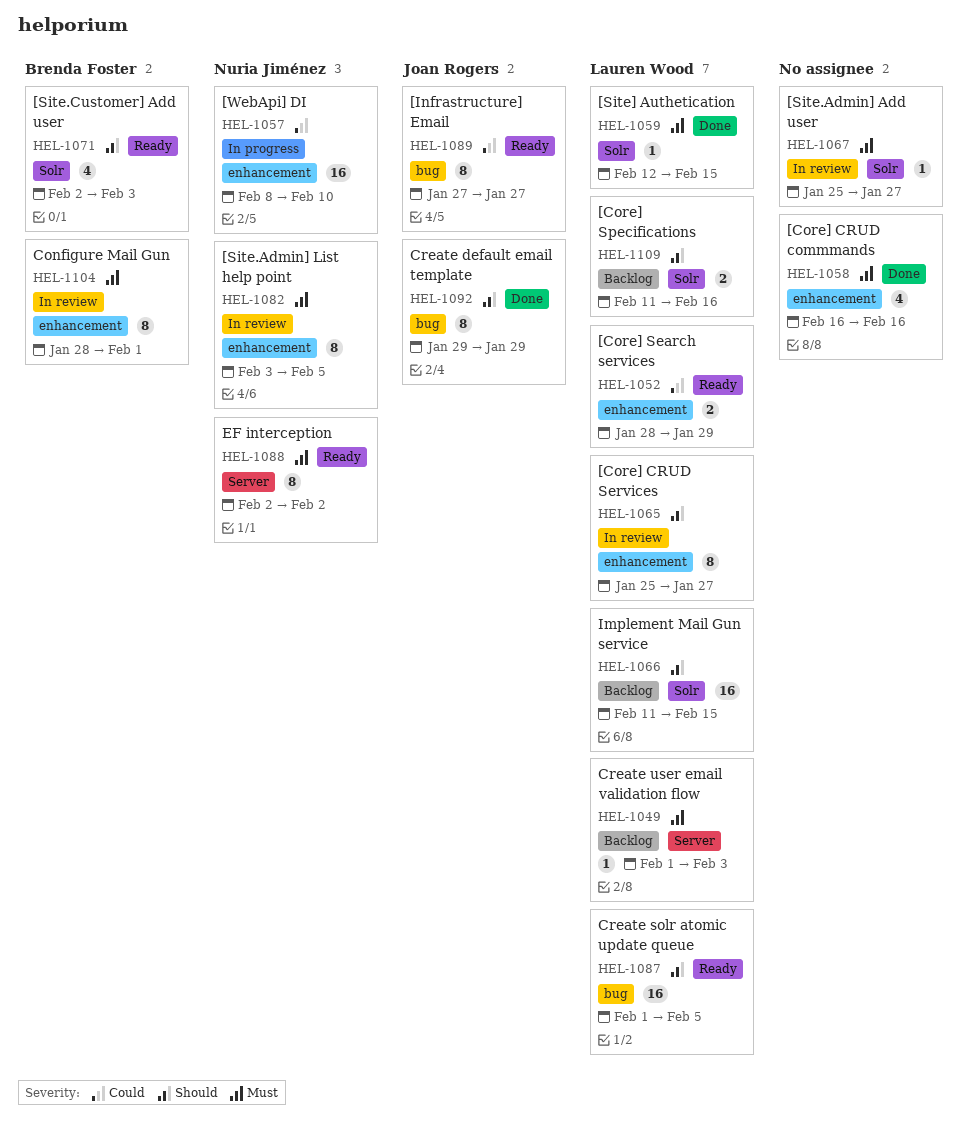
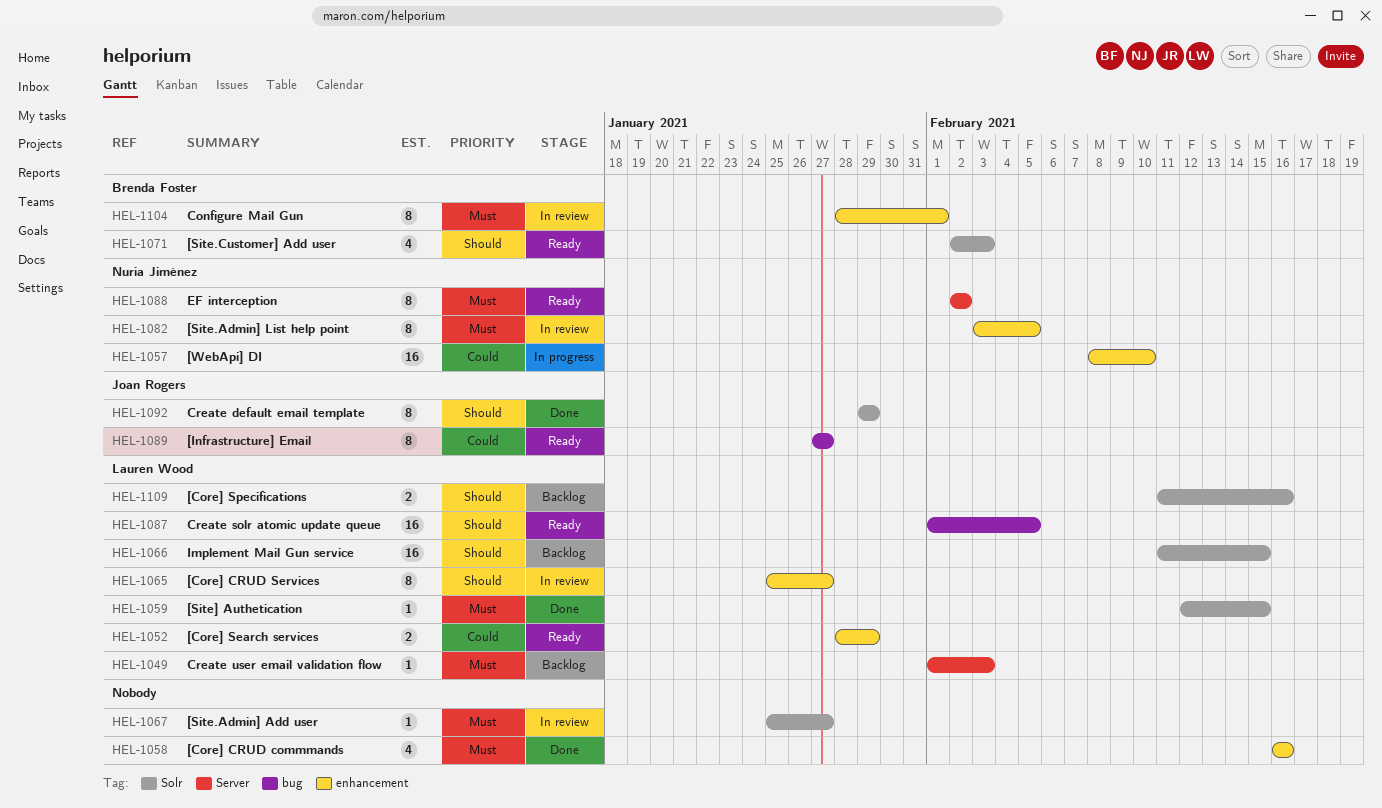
HEL-1092, label: bug -> Solr

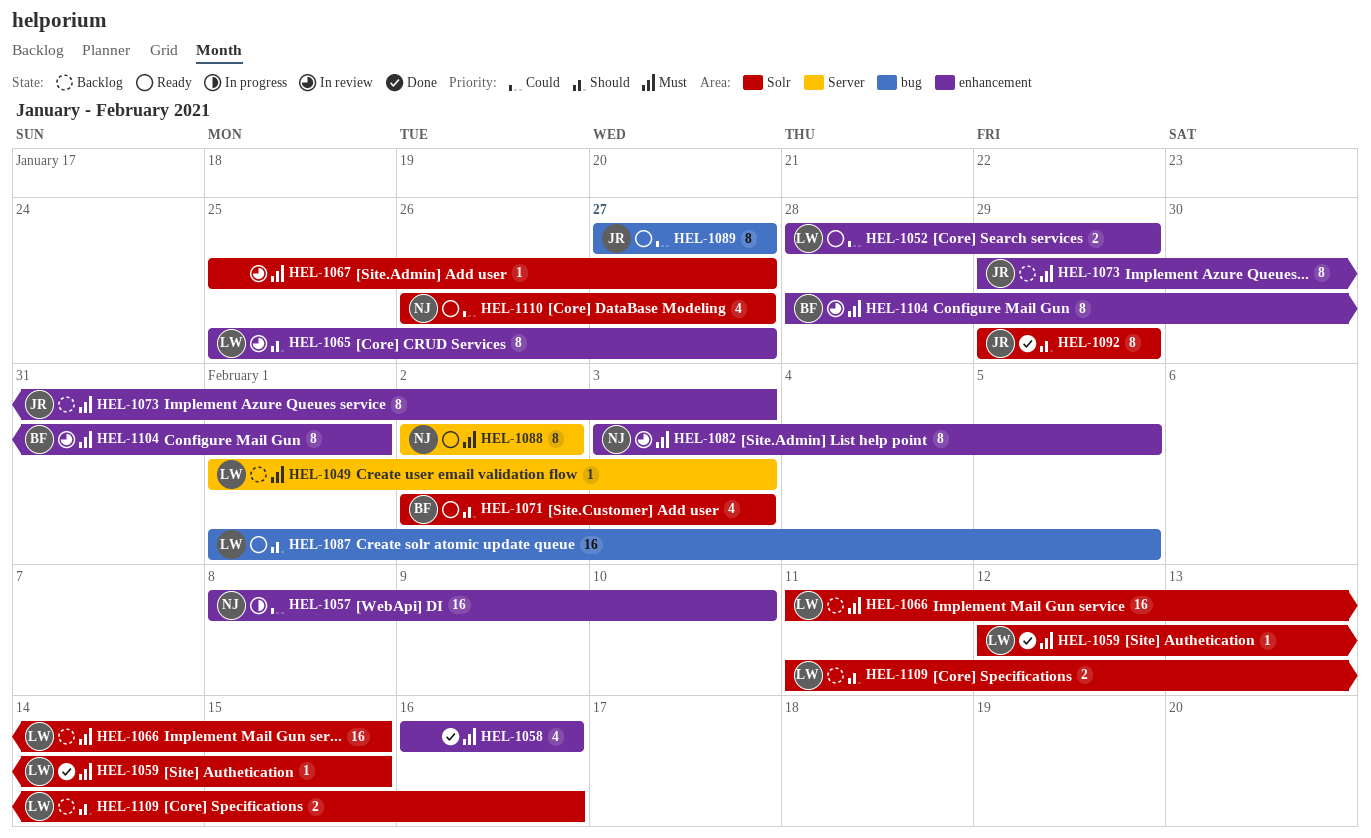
HEL-1066, priority: Should -> Must
HEL-1073: none -> present
HEL-1110: none -> present

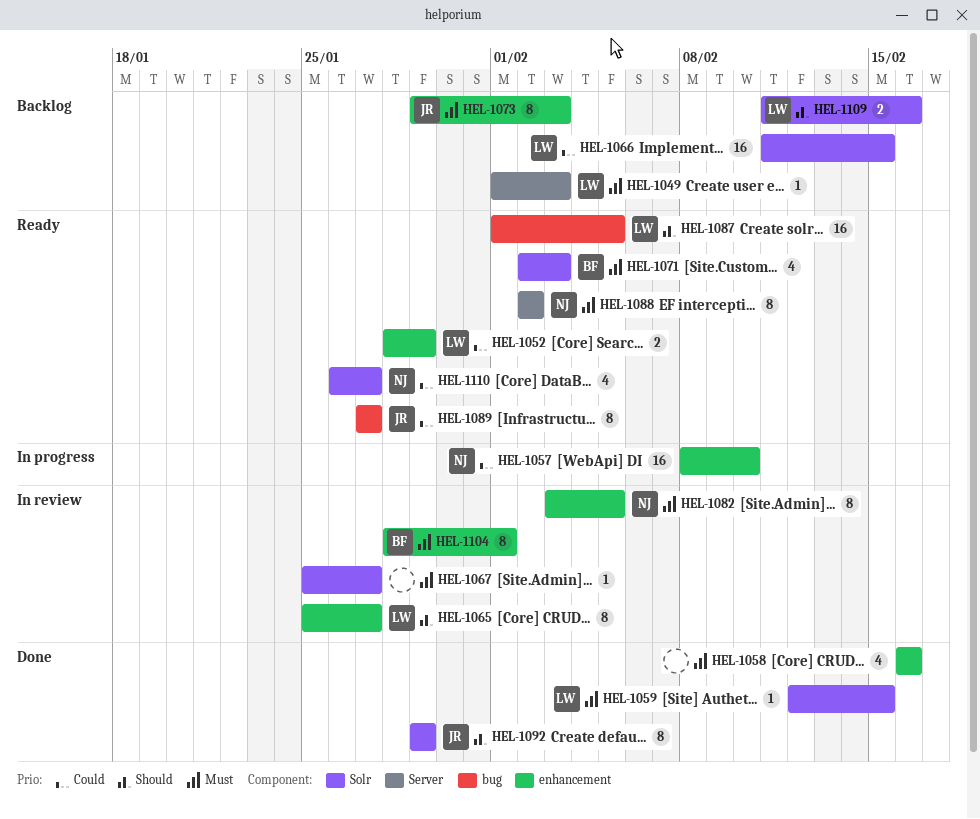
HEL-1066, priority: Must -> Could
HEL-1071, priority: Should -> Must

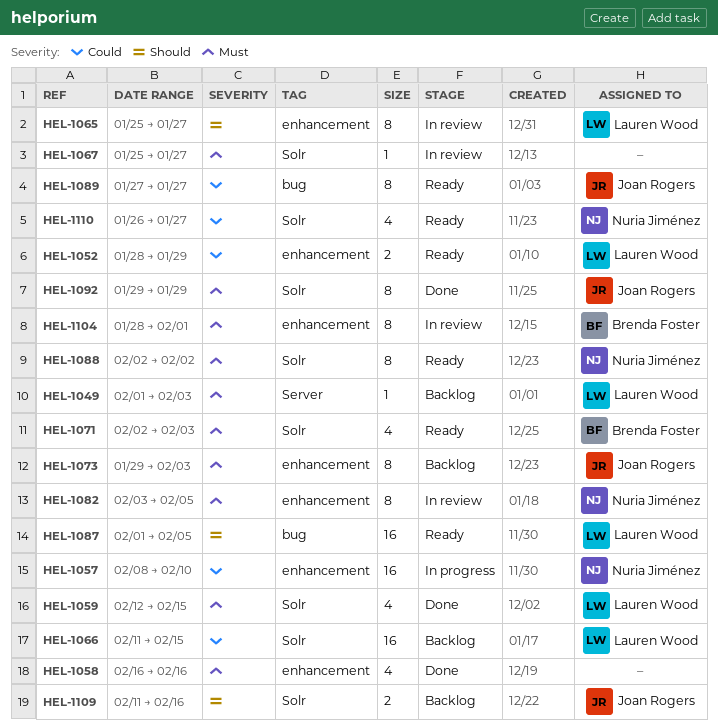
HEL-1059, estimate: 1 -> 4
HEL-1088, label: Server -> Solr
HEL-1092, priority: Should -> Must
HEL-1109, owner: Lauren Wood -> Joan Rogers

